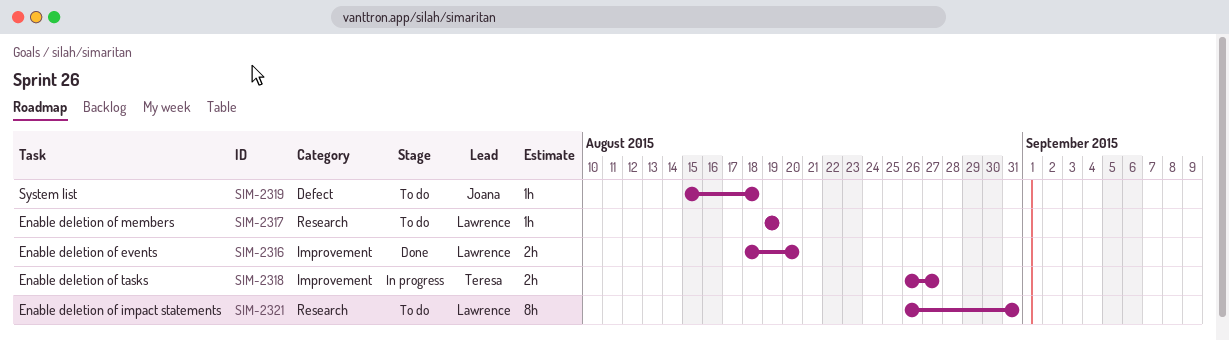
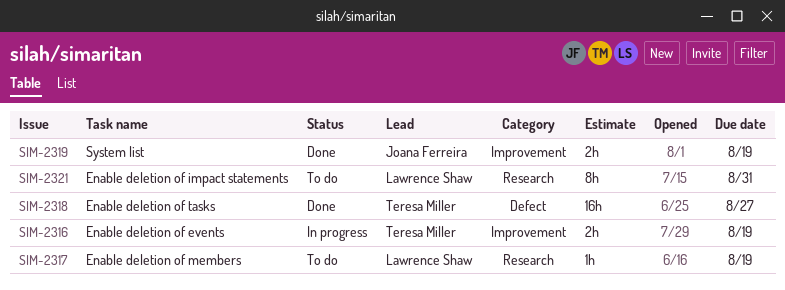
SIM-2316, status: Done -> In progress
SIM-2316, owner: Lawrence Shaw -> Teresa Miller
SIM-2316, due: Aug 20 -> Aug 19
SIM-2318, status: In progress -> Done
SIM-2318, label: Improvement -> Defect
SIM-2318, estimate: 2h -> 16h
SIM-2319, status: To do -> Done
SIM-2319, label: Defect -> Improvement
SIM-2319, estimate: 1h -> 2h
SIM-2319, due: Aug 18 -> Aug 19

